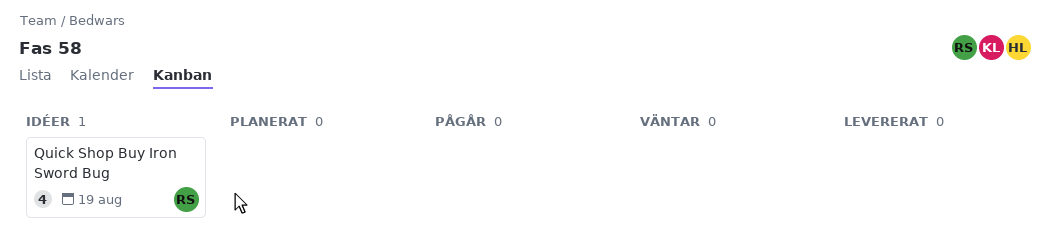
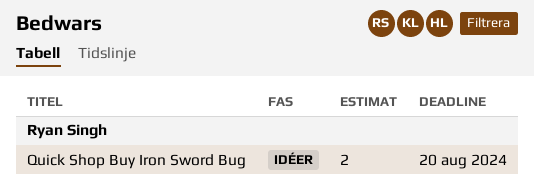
Quick Shop Buy Iron Sword Bug, estimate: 4 -> 2
Quick Shop Buy Iron Sword Bug, due: Aug 19 -> Aug 20

